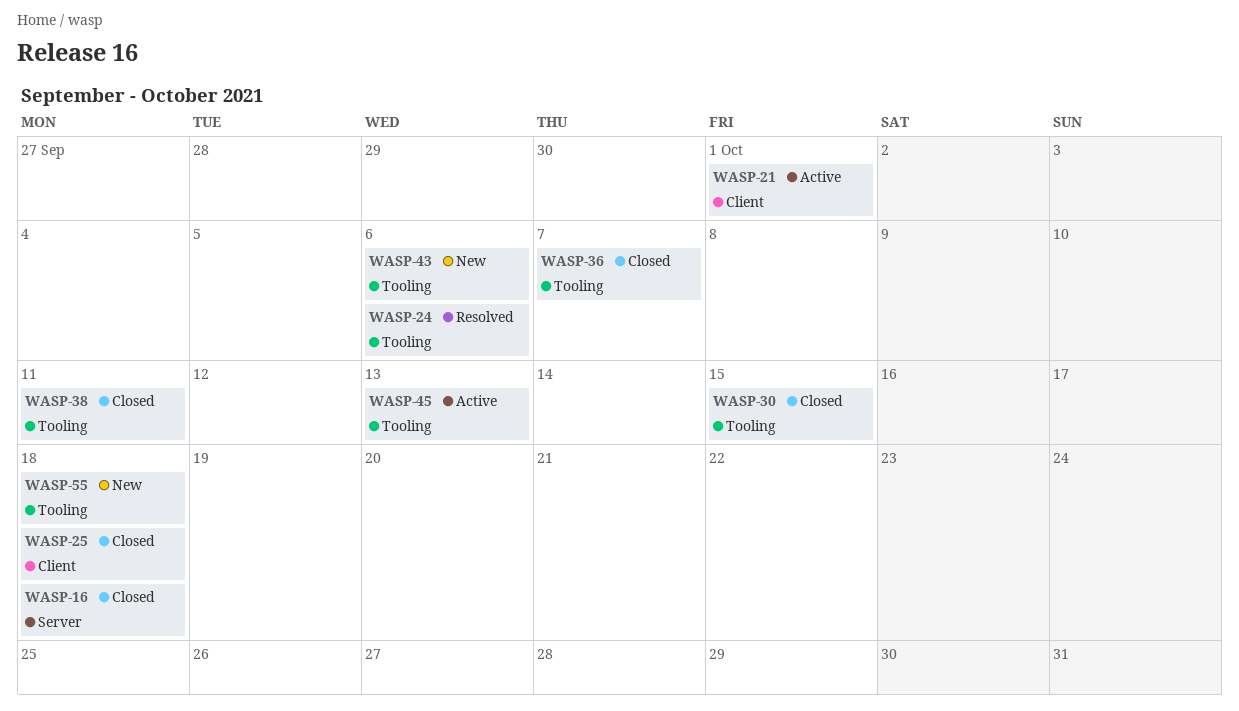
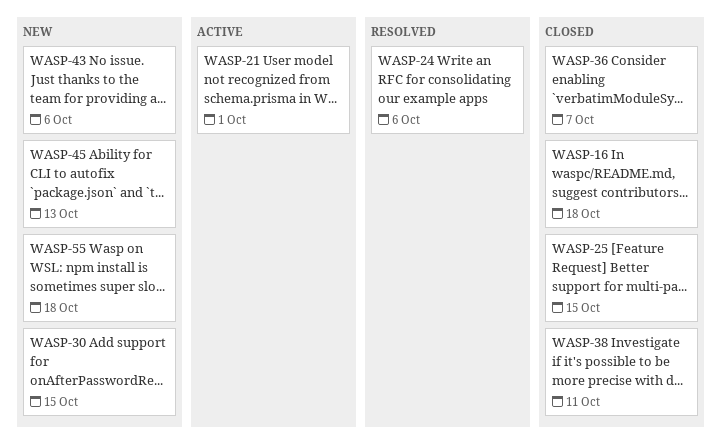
WASP-25, due: Oct 18 -> Oct 15
WASP-30, status: Closed -> New
WASP-45, status: Active -> New

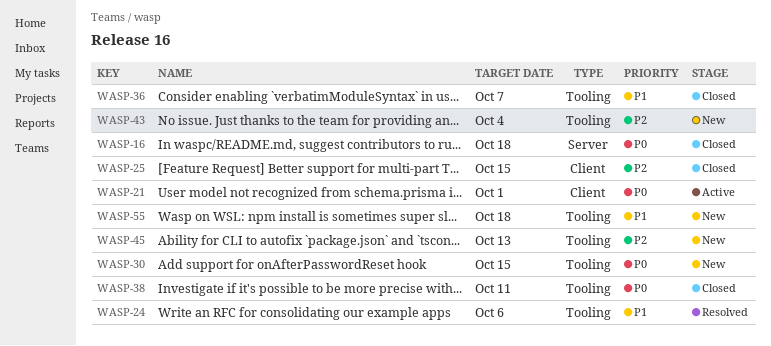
WASP-43, due: Oct 6 -> Oct 4

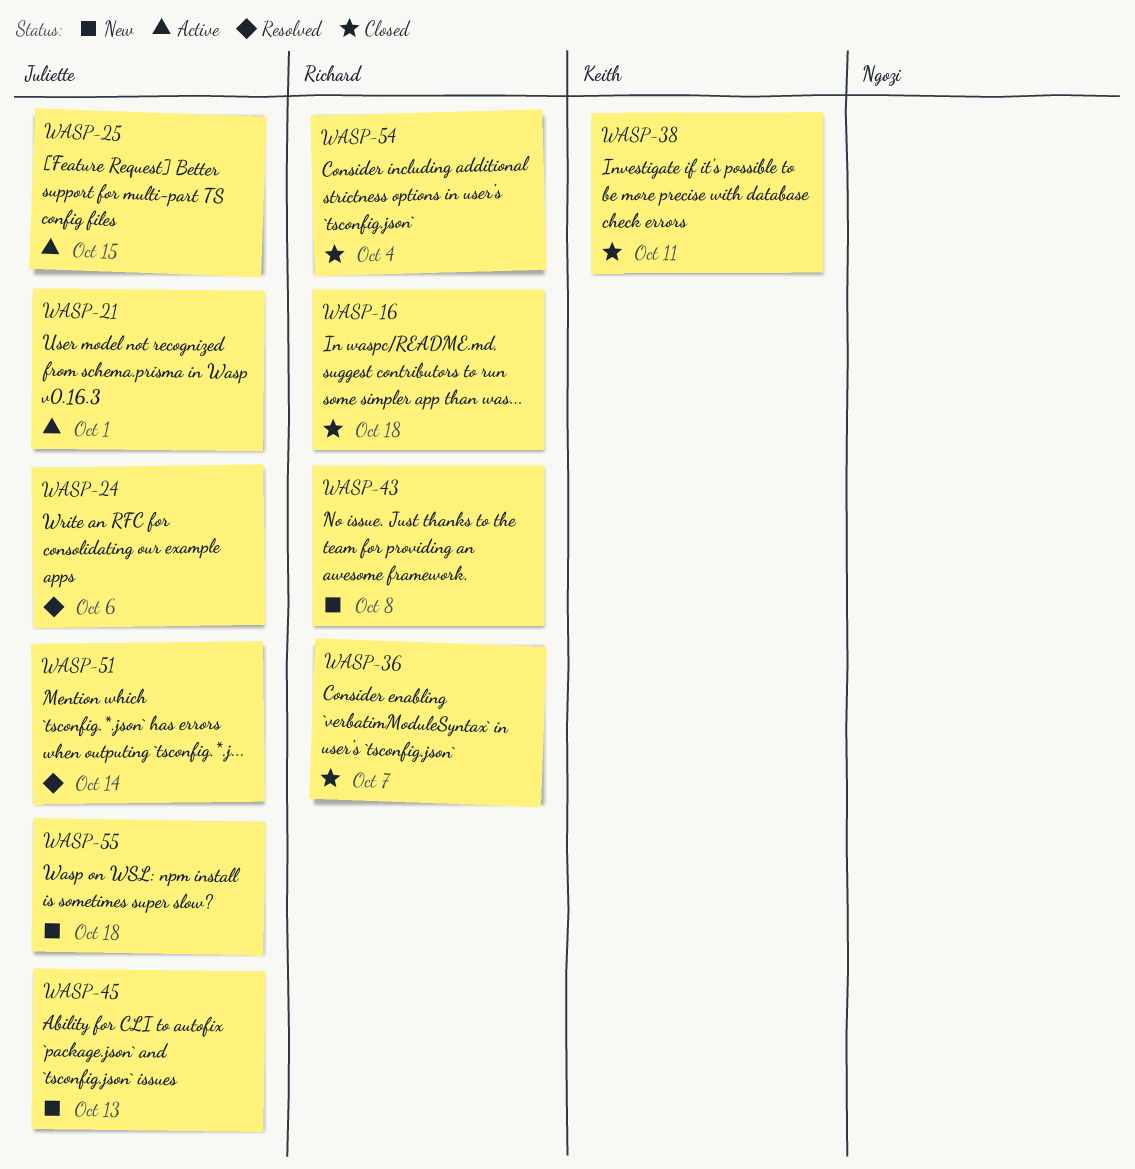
WASP-25, status: Closed -> Active
WASP-30: present -> none
WASP-43, due: Oct 4 -> Oct 8
WASP-51: none -> present
WASP-54: none -> present

